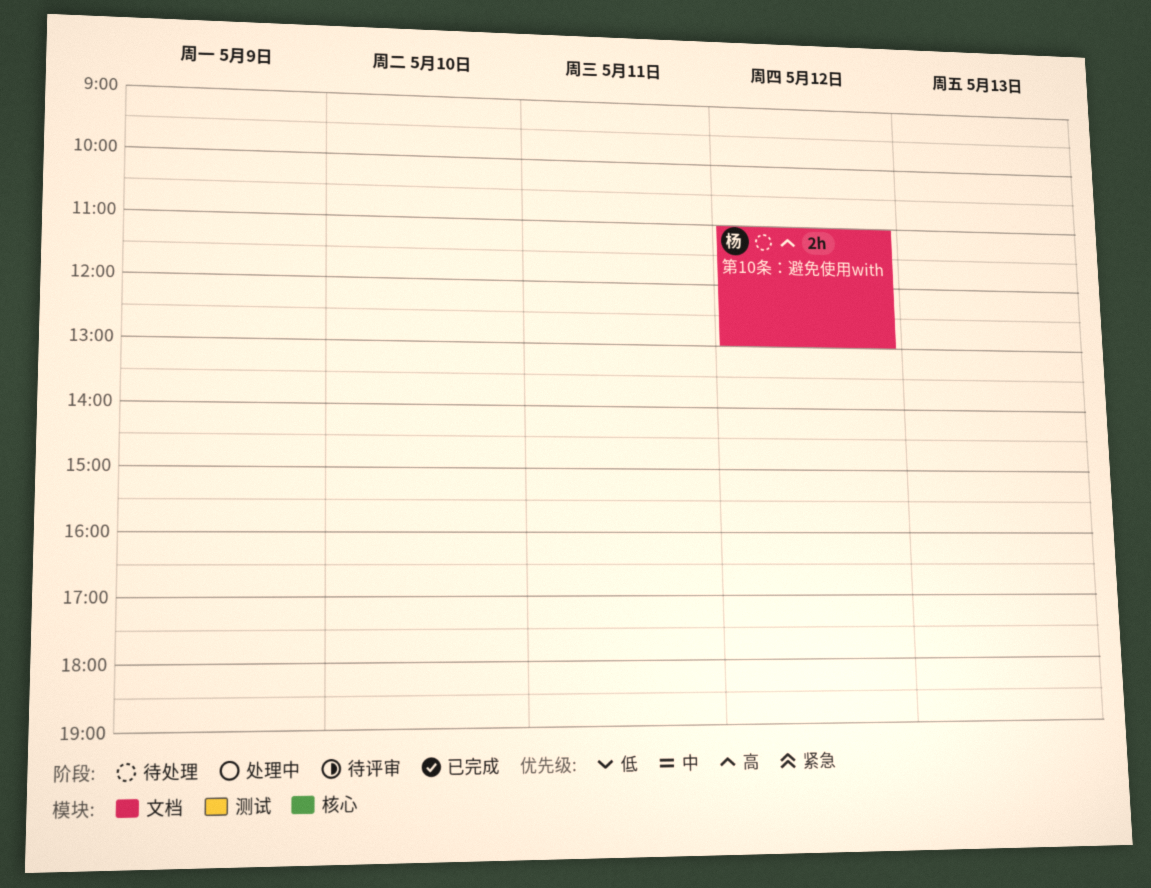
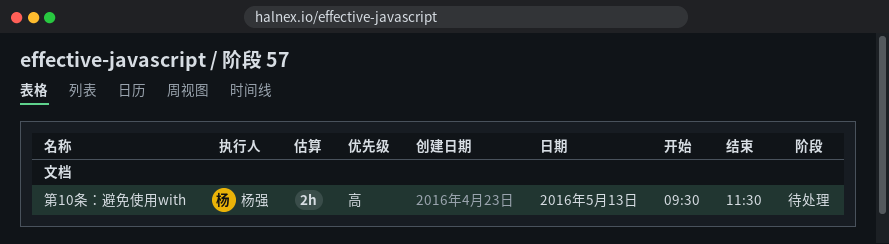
第10条：避免使用with, day: May 12 -> May 13
第10条：避免使用with, begins: 11:00 -> 09:30
第10条：避免使用with, ends: 13:00 -> 11:30

